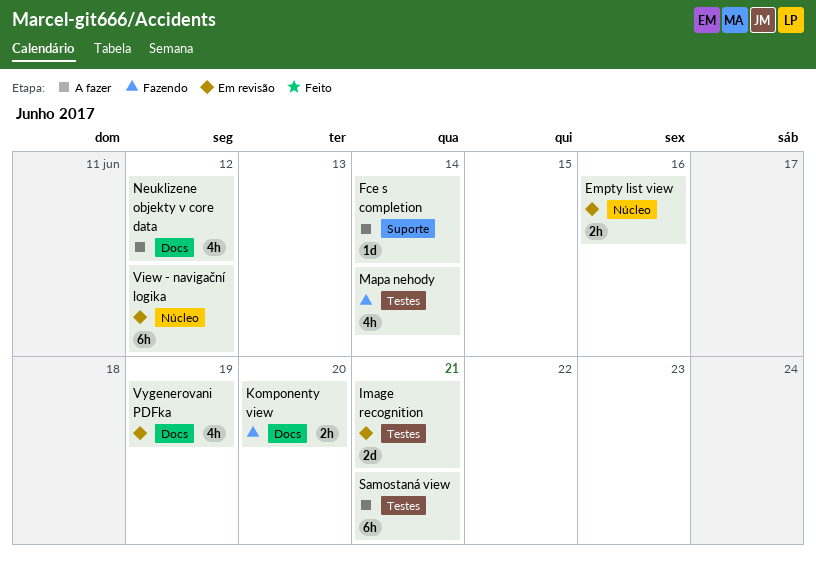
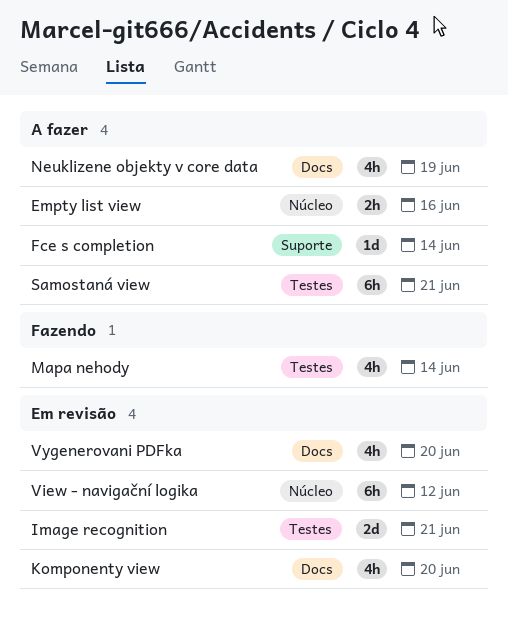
Empty list view, status: Em revisão -> A fazer
Komponenty view, status: Fazendo -> Em revisão
Komponenty view, estimate: 2h -> 4h
Neuklizene objekty v core data, due: Jun 12 -> Jun 19
Vygenerovani PDFka, due: Jun 19 -> Jun 20

